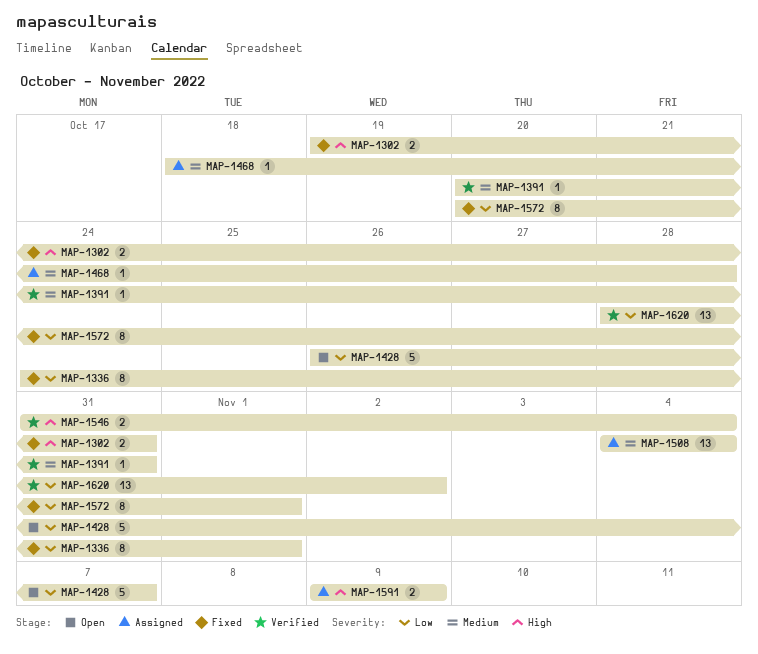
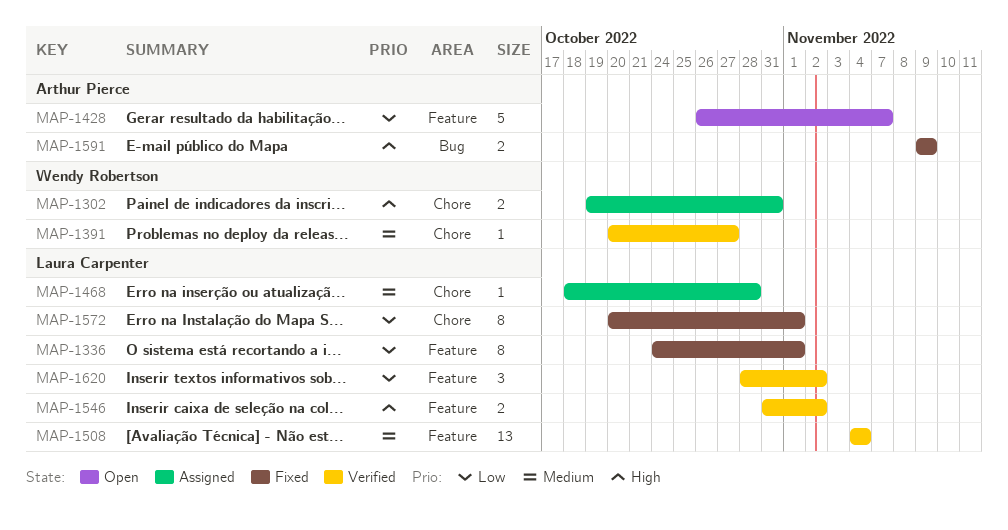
MAP-1302, status: Fixed -> Assigned
MAP-1391, due: Oct 31 -> Oct 27
MAP-1508, status: Assigned -> Verified
MAP-1546, due: Nov 4 -> Nov 2
MAP-1591, status: Assigned -> Fixed
MAP-1620, estimate: 13 -> 3

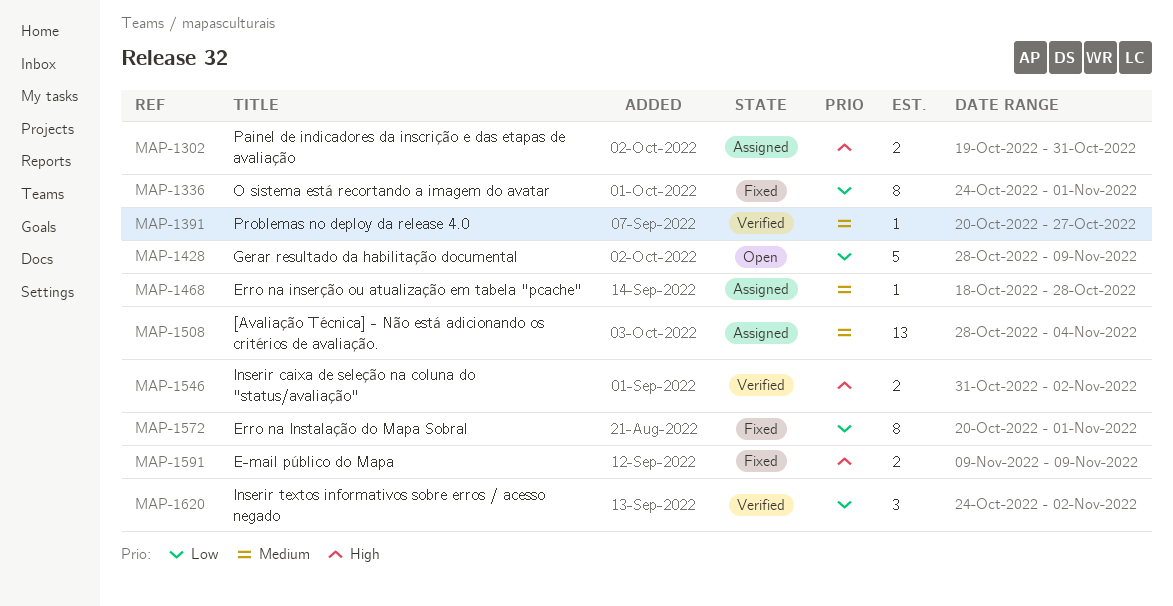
MAP-1428, start: Oct 26 -> Oct 28
MAP-1428, due: Nov 7 -> Nov 9
MAP-1508, status: Verified -> Assigned
MAP-1508, start: Nov 4 -> Oct 28
MAP-1620, start: Oct 28 -> Oct 24

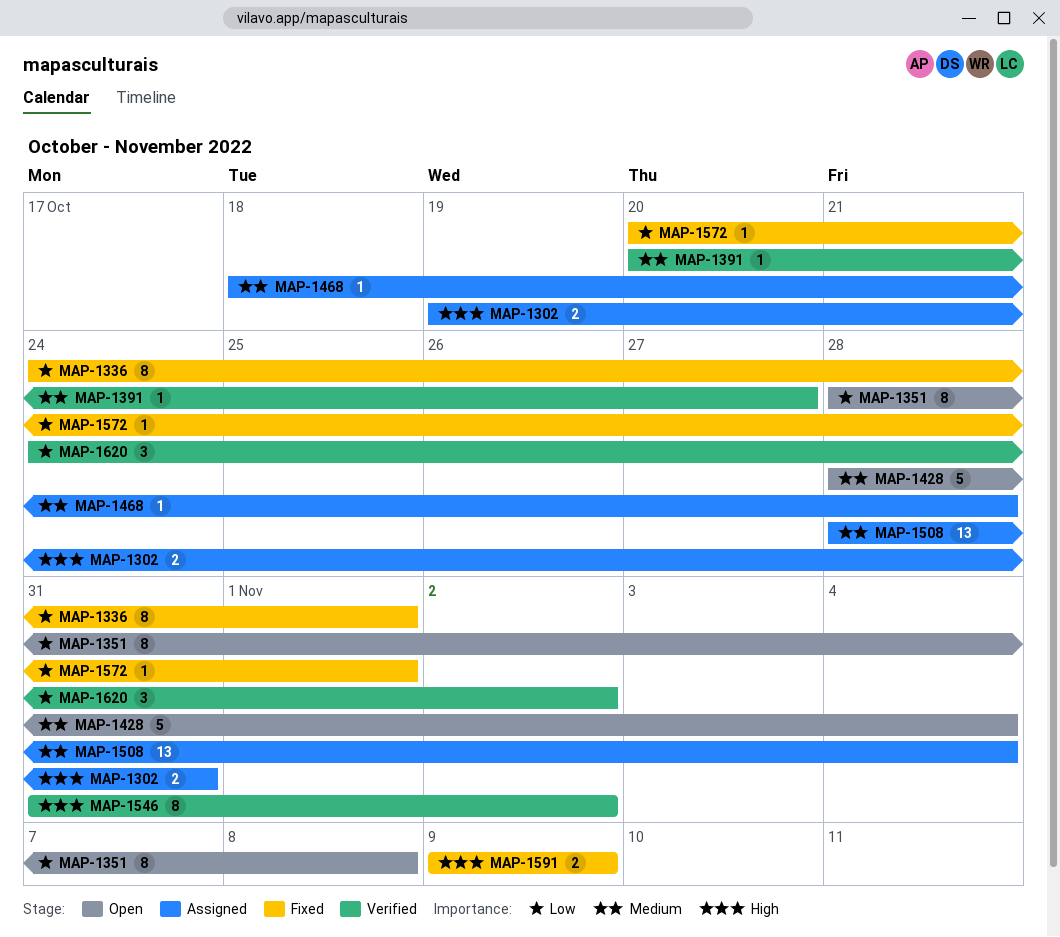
MAP-1351: none -> present
MAP-1428, priority: Low -> Medium
MAP-1428, due: Nov 9 -> Nov 4
MAP-1546, estimate: 2 -> 8
MAP-1572, estimate: 8 -> 1

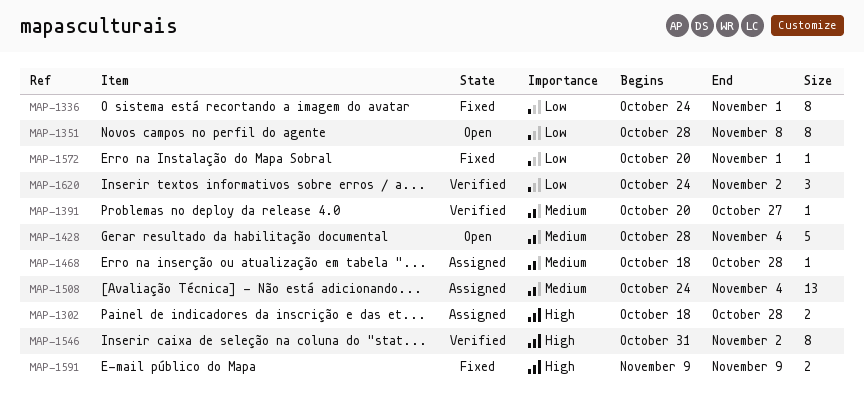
MAP-1302, start: Oct 19 -> Oct 18
MAP-1302, due: Oct 31 -> Oct 28
MAP-1508, start: Oct 28 -> Oct 24

